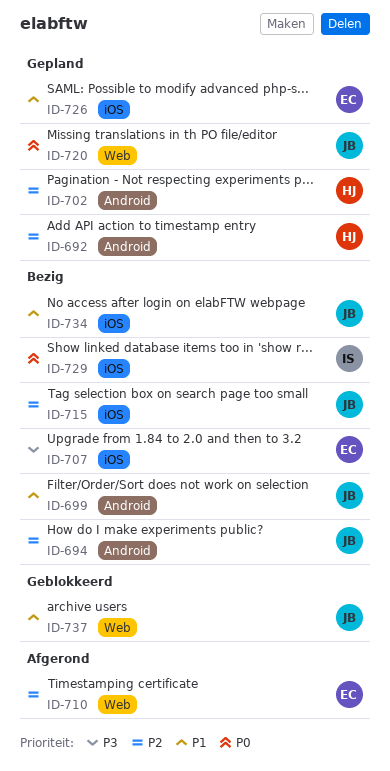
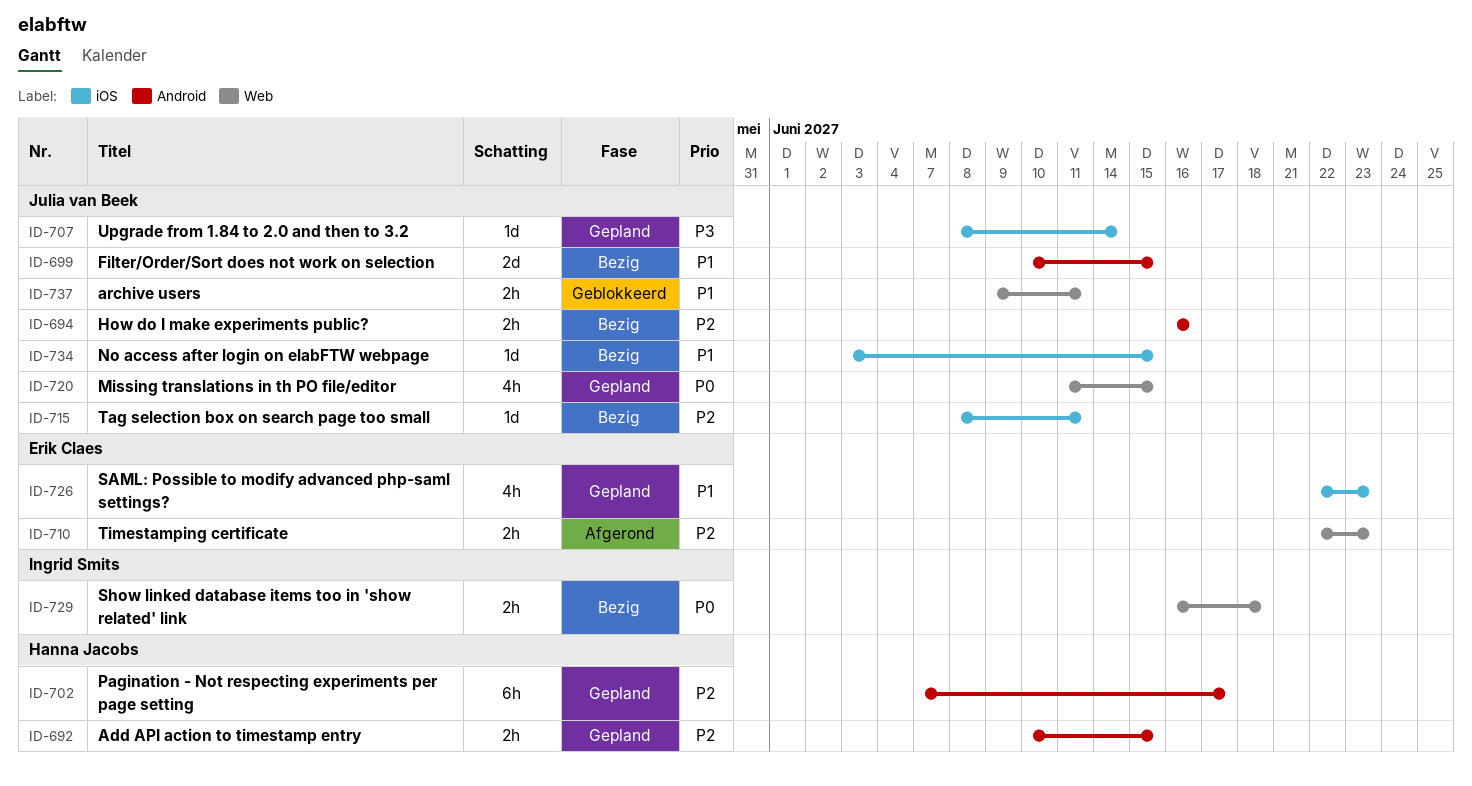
ID-707, status: Bezig -> Gepland
ID-707, owner: Erik Claes -> Julia van Beek
ID-729, label: iOS -> Web

